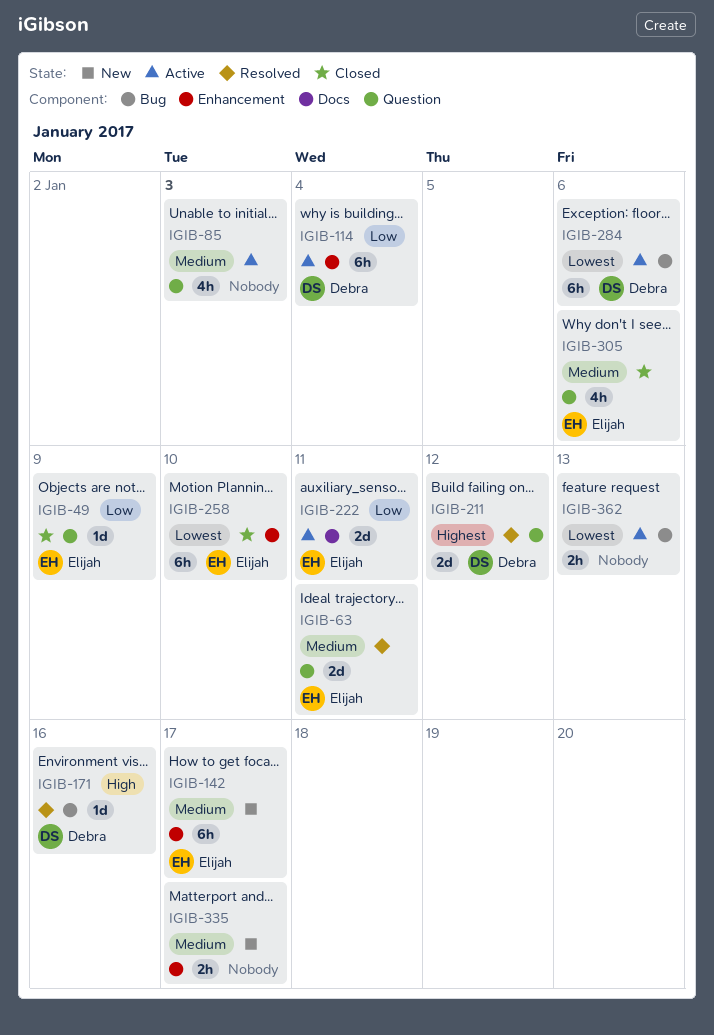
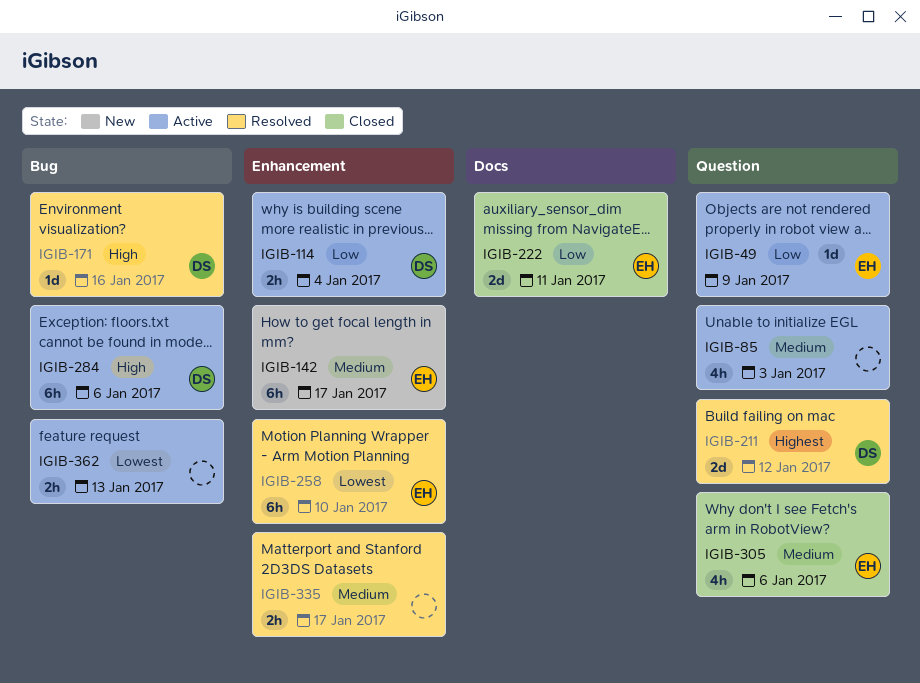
IGIB-49, status: Closed -> Active
IGIB-63: present -> none
IGIB-114, estimate: 6h -> 2h
IGIB-222, status: Active -> Closed
IGIB-258, status: Closed -> Resolved
IGIB-284, priority: Lowest -> High
IGIB-335, status: New -> Resolved

